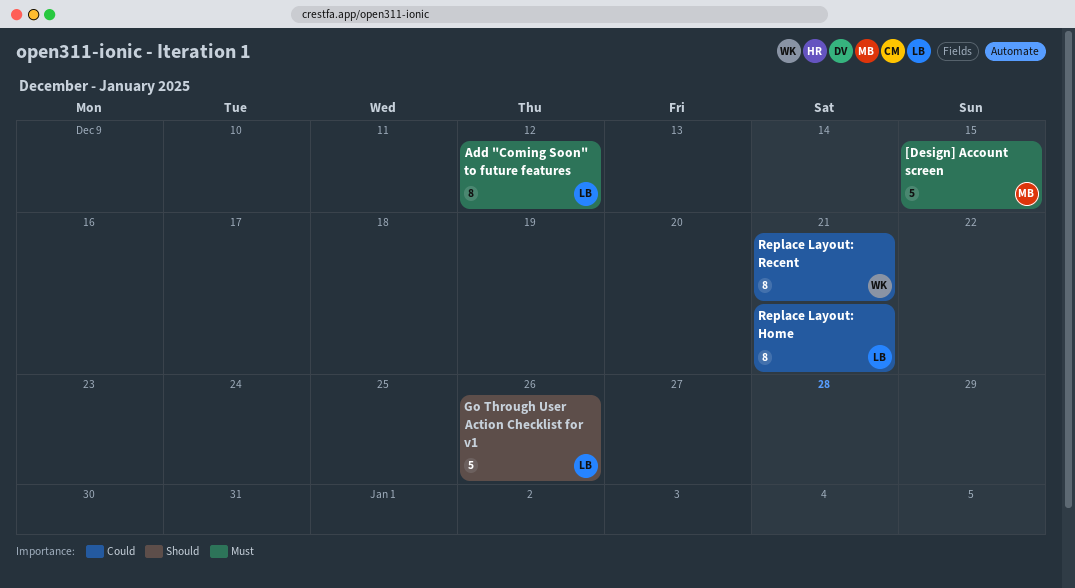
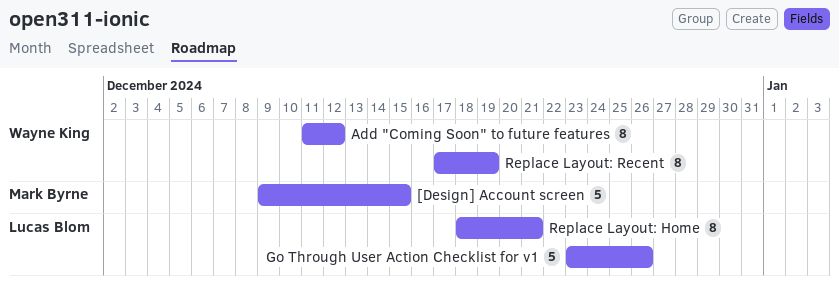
Add "Coming Soon" to future features, owner: Lucas Blom -> Wayne King
Replace Layout: Recent, due: Dec 21 -> Dec 19

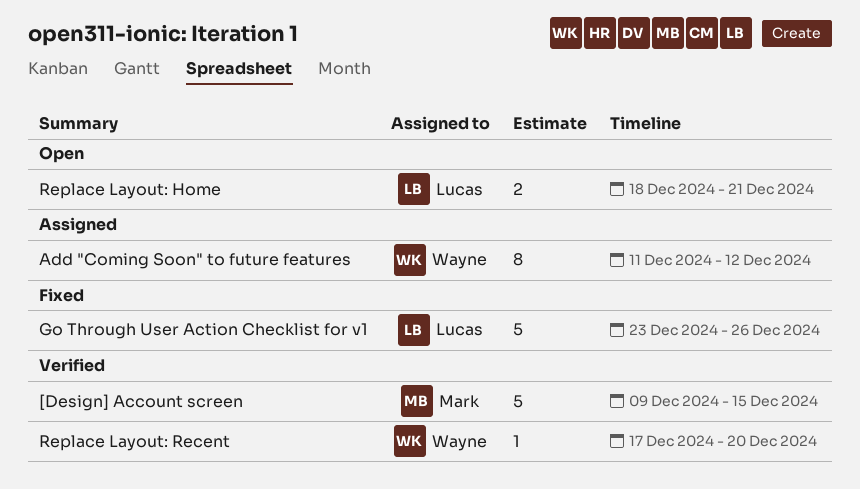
Replace Layout: Home, estimate: 8 -> 2
Replace Layout: Recent, estimate: 8 -> 1
Replace Layout: Recent, due: Dec 19 -> Dec 20

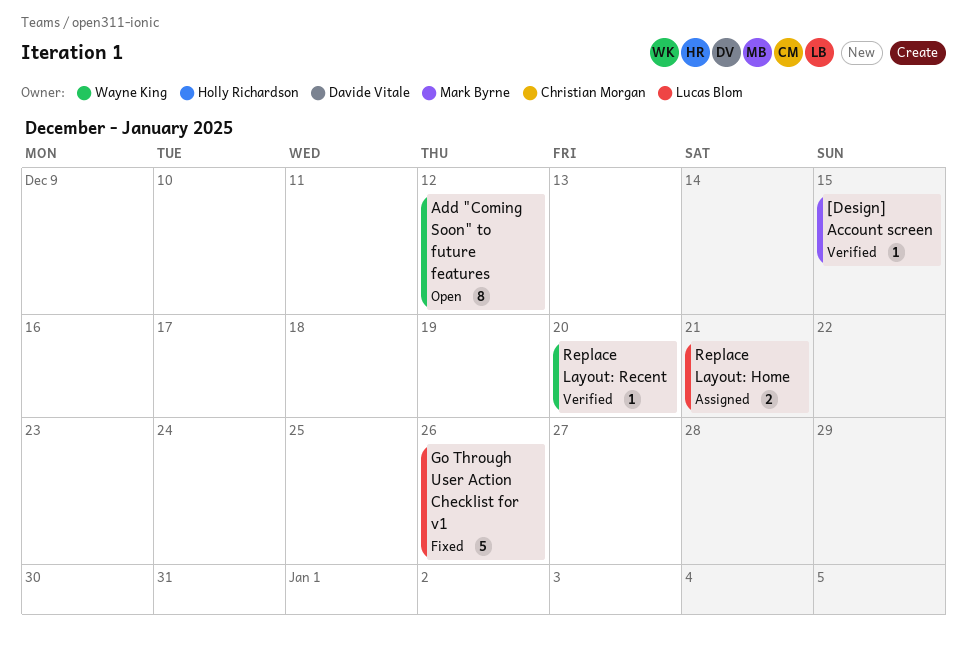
[Design] Account screen, estimate: 5 -> 1
Add "Coming Soon" to future features, status: Assigned -> Open
Replace Layout: Home, status: Open -> Assigned

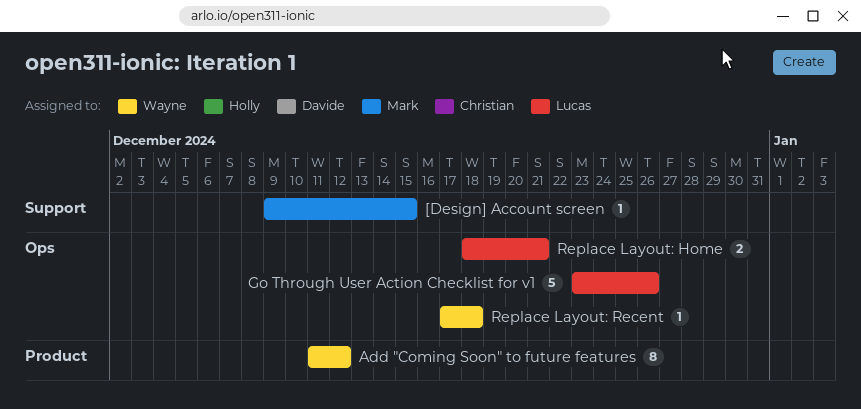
Replace Layout: Recent, due: Dec 20 -> Dec 18

